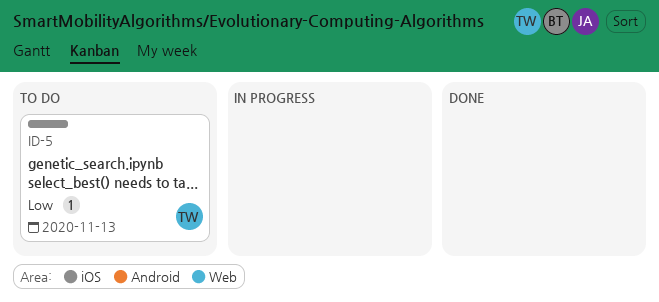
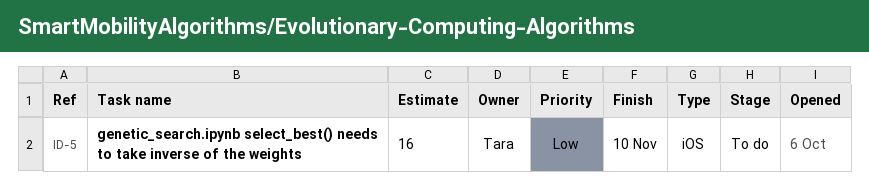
ID-5, estimate: 1 -> 16
ID-5, due: Nov 13 -> Nov 10

